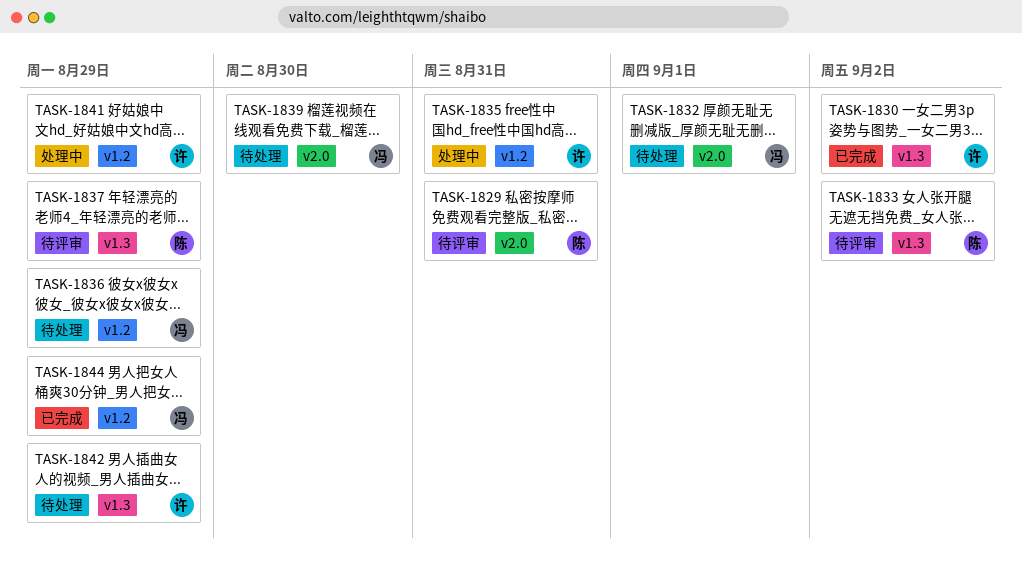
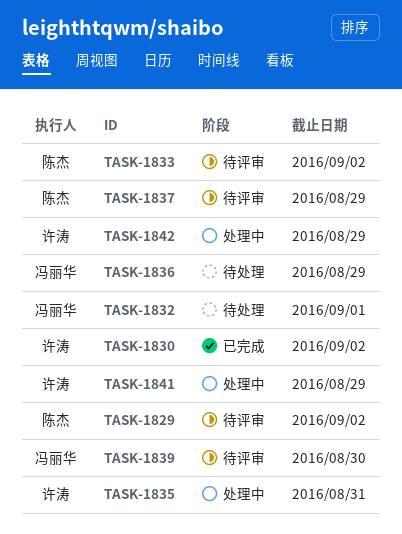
TASK-1829, due: Aug 31 -> Sep 2
TASK-1839, status: 待处理 -> 待评审
TASK-1842, status: 待处理 -> 处理中
TASK-1844: present -> none

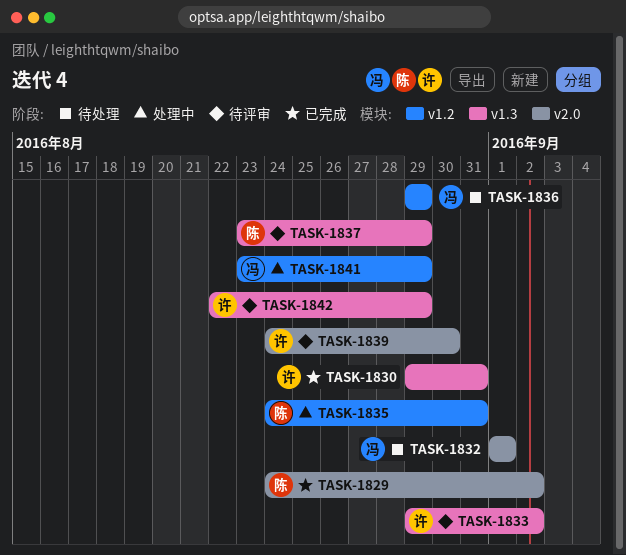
TASK-1829, status: 待评审 -> 已完成
TASK-1830, due: Sep 2 -> Aug 31
TASK-1833, owner: 陈杰 -> 许涛
TASK-1835, owner: 许涛 -> 陈杰
TASK-1839, owner: 冯丽华 -> 许涛
TASK-1841, owner: 许涛 -> 冯丽华
TASK-1842, status: 处理中 -> 待评审

